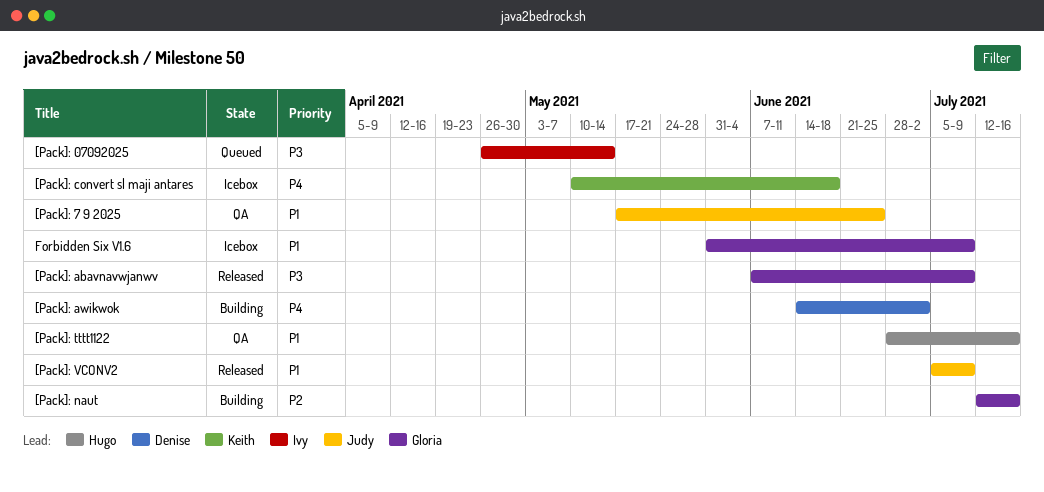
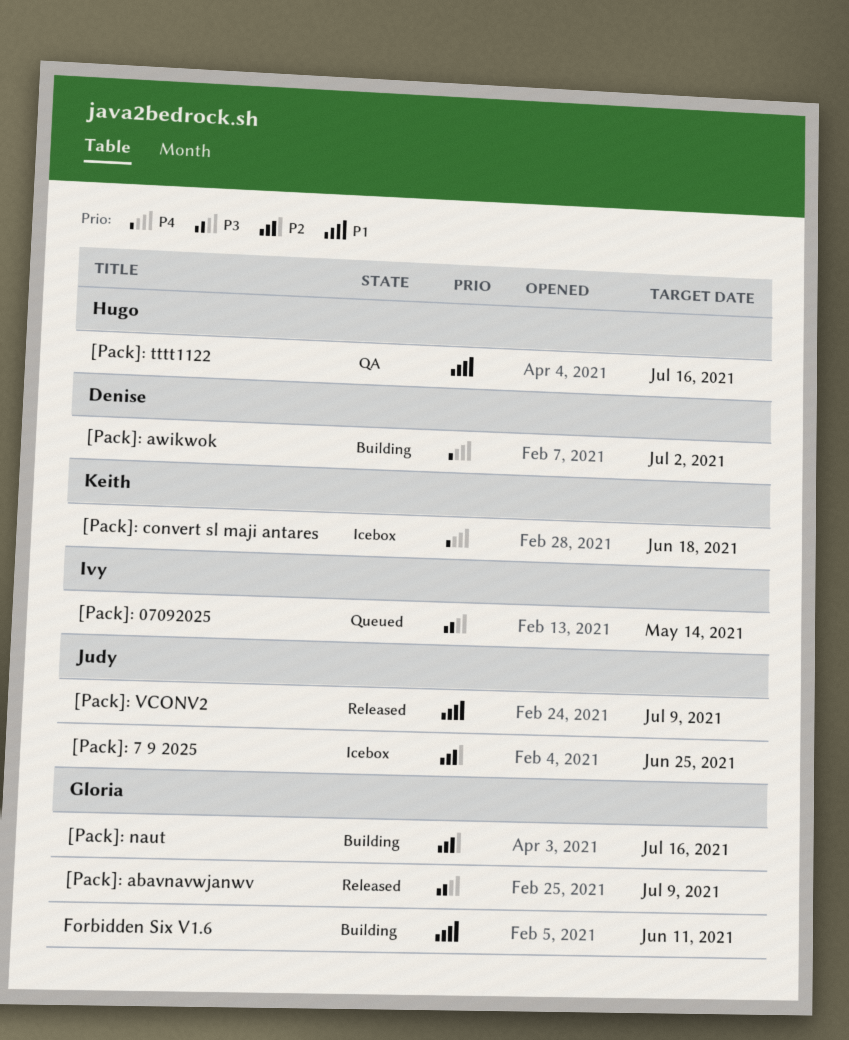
[Pack]: 7 9 2025, status: QA -> Icebox
[Pack]: 7 9 2025, priority: P1 -> P2
Forbidden Six V1.6, status: Icebox -> Building
Forbidden Six V1.6, due: Jul 9 -> Jun 11

